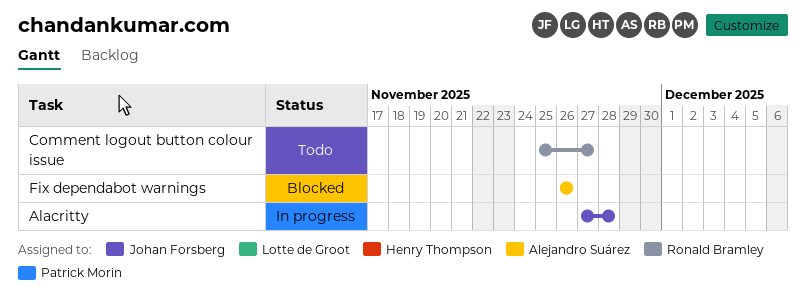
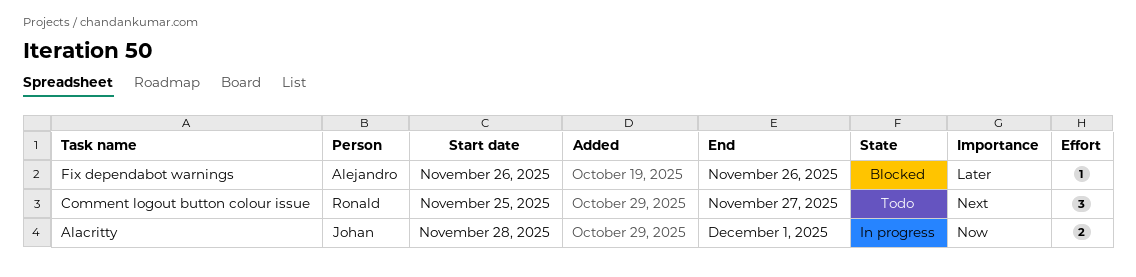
Alacritty, start: Nov 27 -> Nov 28
Alacritty, due: Nov 28 -> Dec 1

